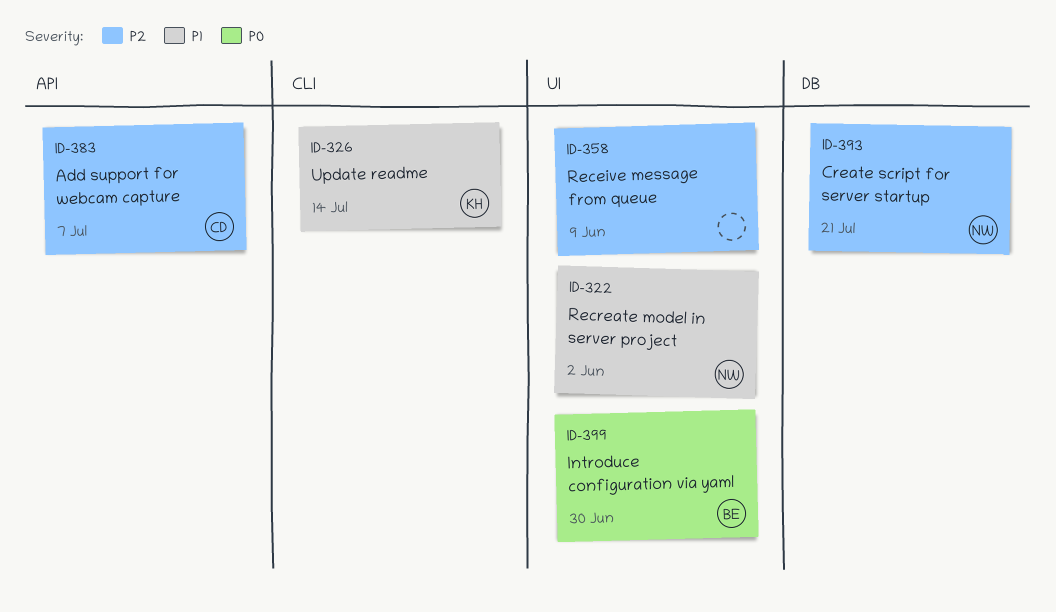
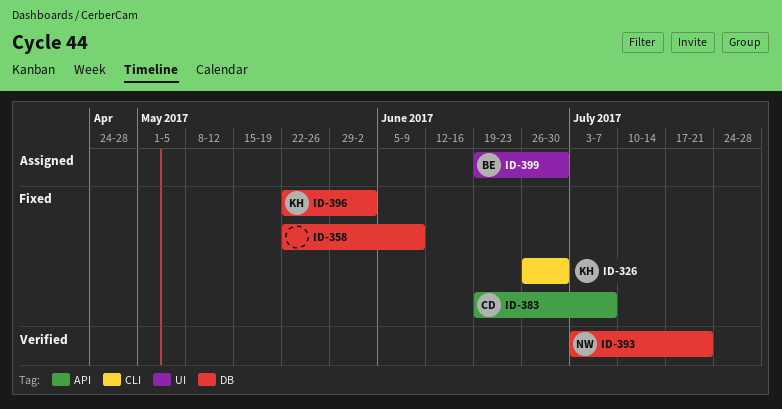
ID-322: present -> none
ID-326, due: Jul 14 -> Jun 30
ID-358, label: UI -> DB
ID-396: none -> present

